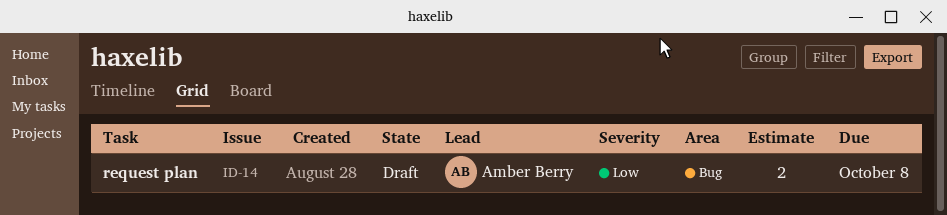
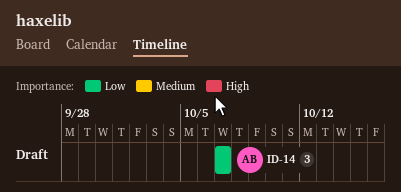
ID-14, estimate: 2 -> 3
ID-14, due: Oct 8 -> Oct 7

